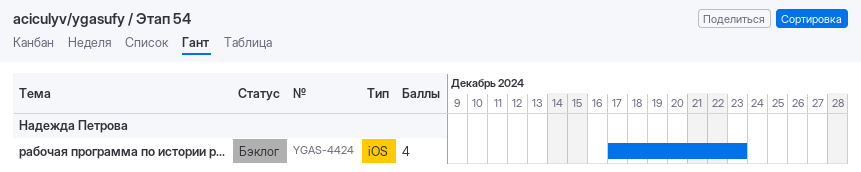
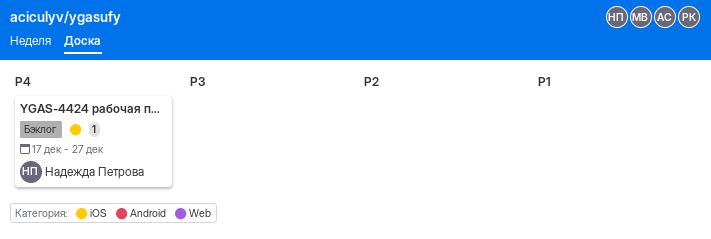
YGAS-4424, estimate: 4 -> 1
YGAS-4424, due: Dec 23 -> Dec 27

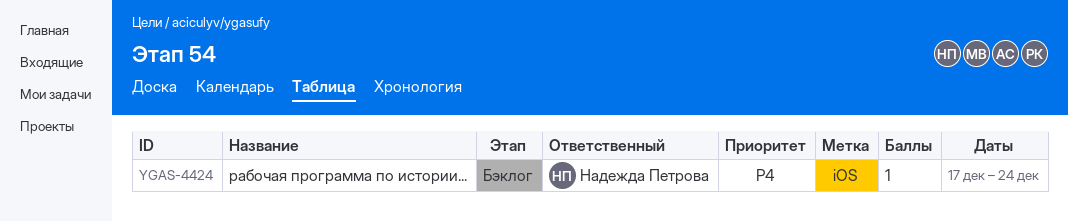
YGAS-4424, due: Dec 27 -> Dec 24

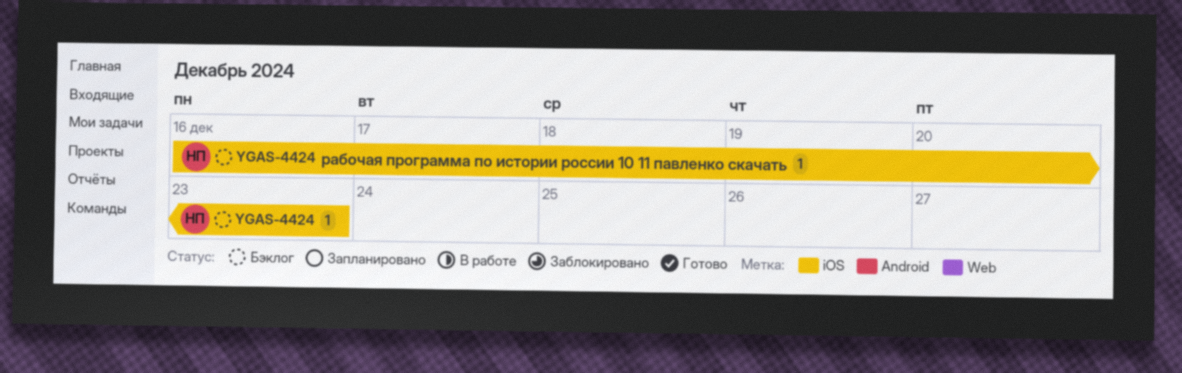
YGAS-4424, start: Dec 17 -> Dec 16
YGAS-4424, due: Dec 24 -> Dec 23

